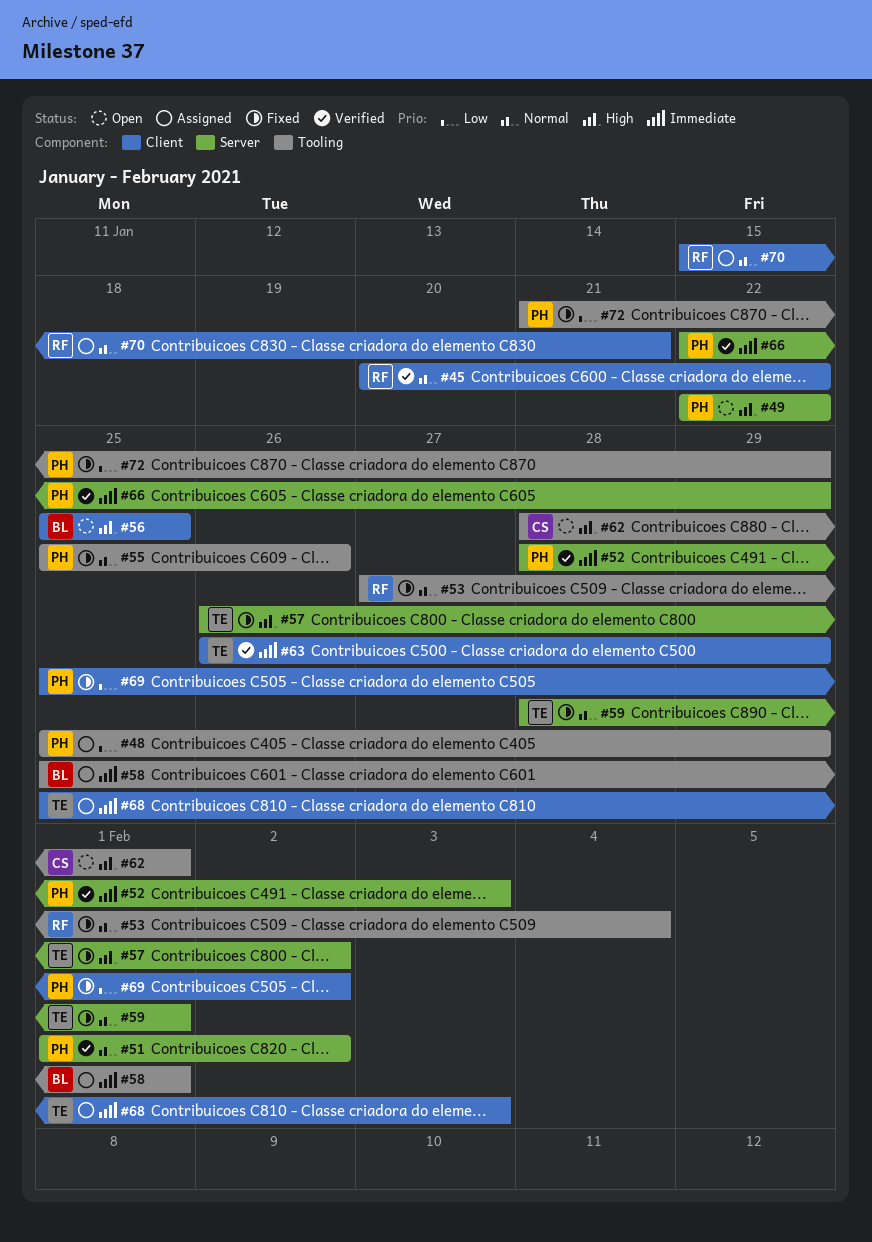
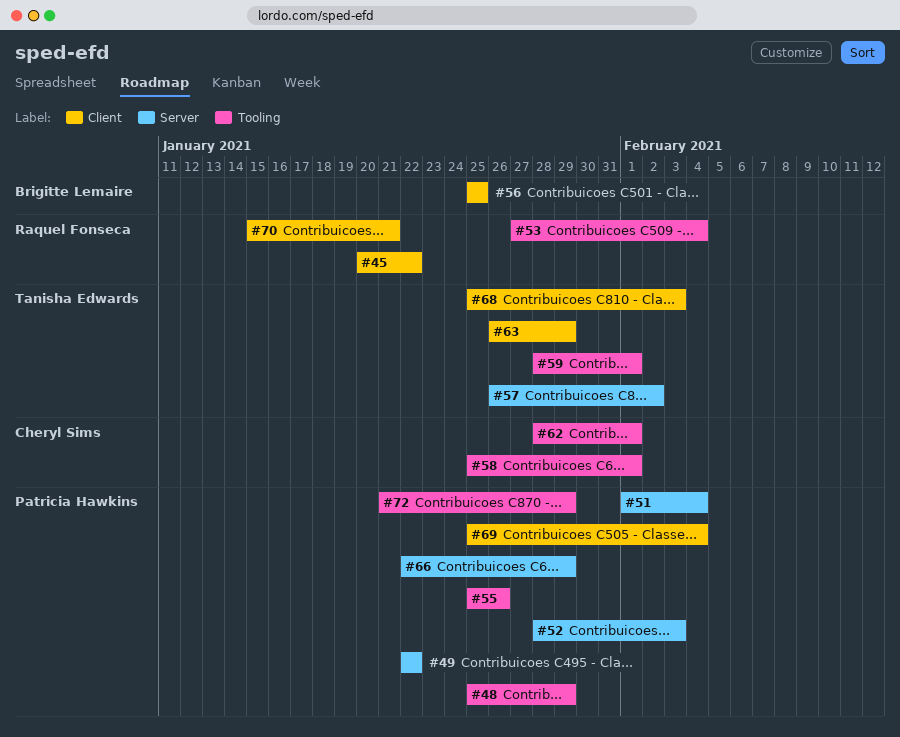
#51, due: Feb 2 -> Feb 4
#58, owner: Brigitte Lemaire -> Cheryl Sims
#59, label: Server -> Tooling
#69, due: Feb 2 -> Feb 4

